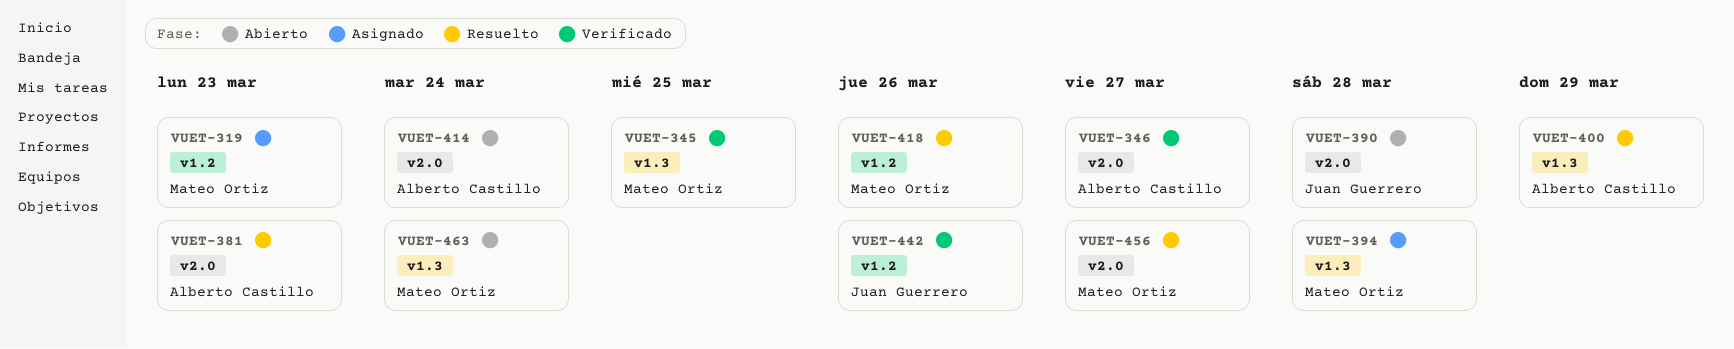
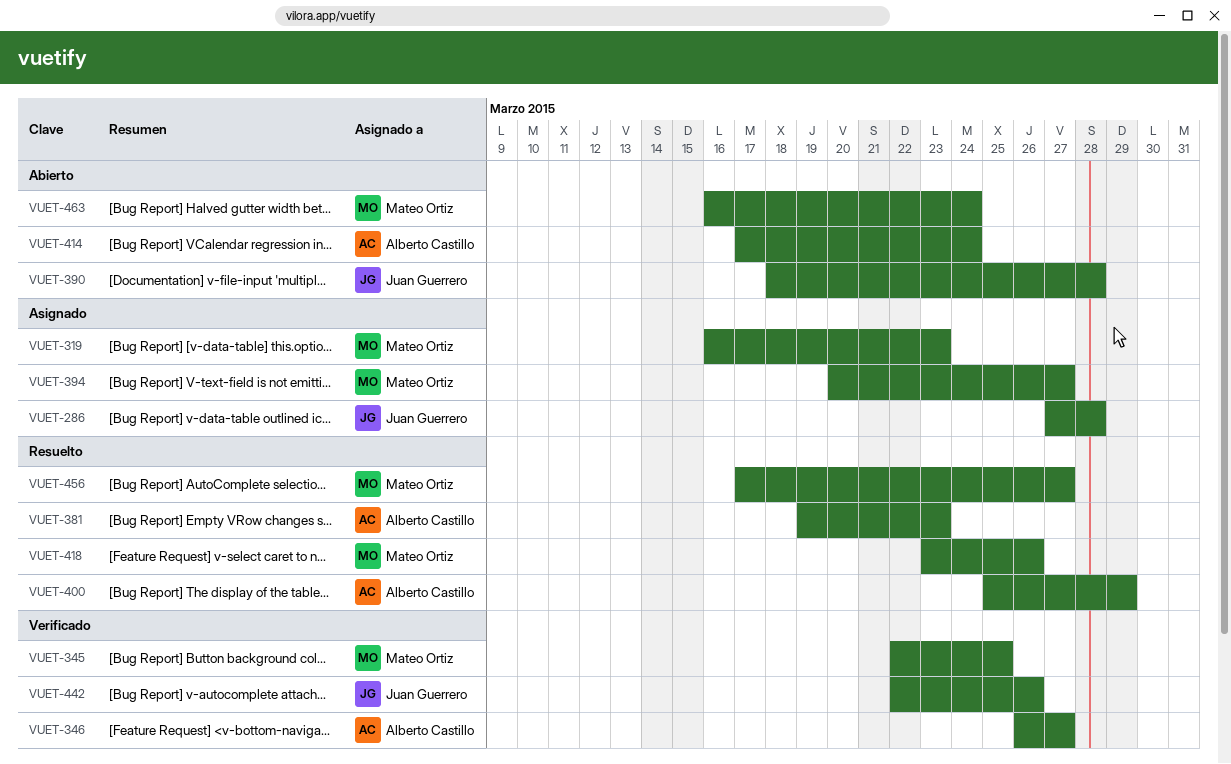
VUET-286: none -> present
VUET-394, due: Mar 28 -> Mar 27

